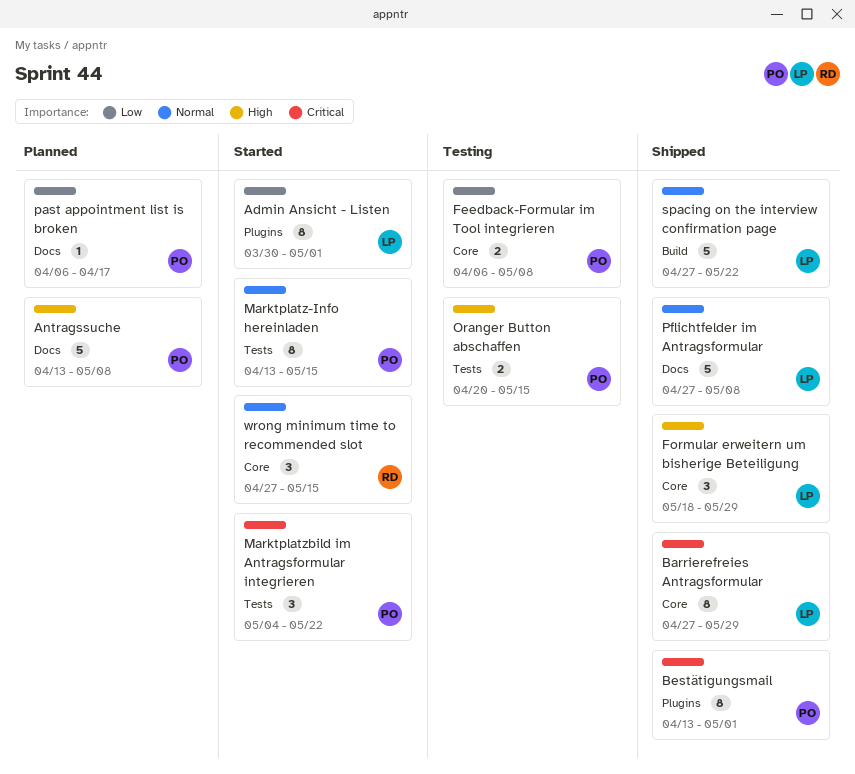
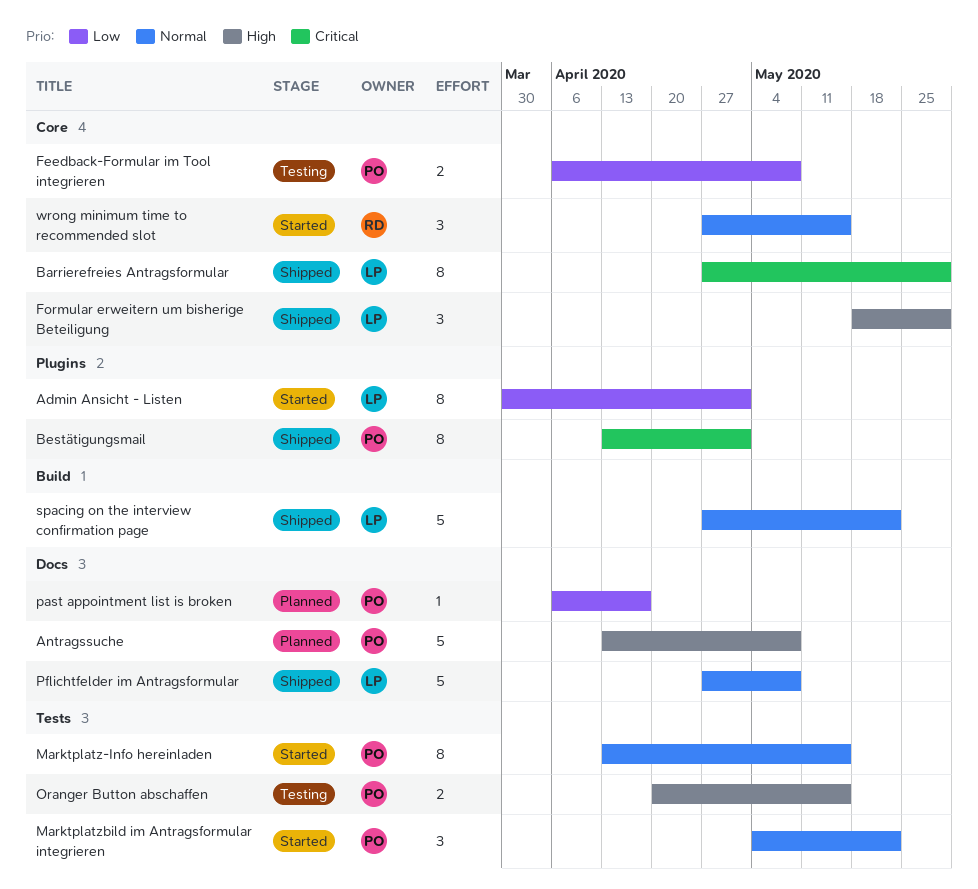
Marktplatzbild im Antragsformular integrieren, priority: Critical -> Normal

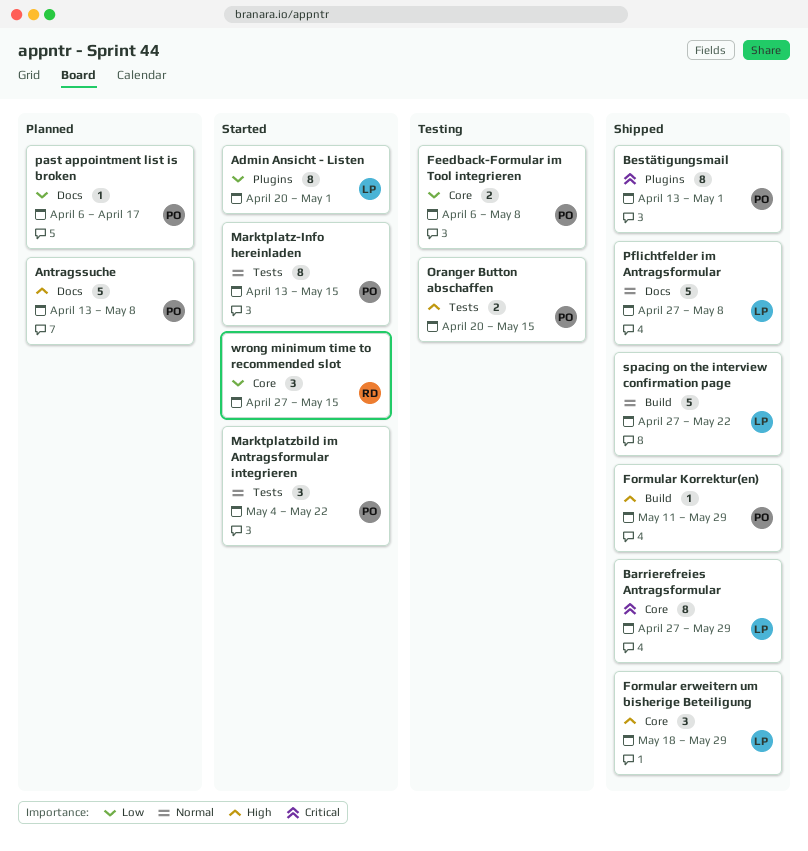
Admin Ansicht - Listen, start: Mar 30 -> Apr 20
Formular Korrektur(en): none -> present
wrong minimum time to recommended slot, priority: Normal -> Low

